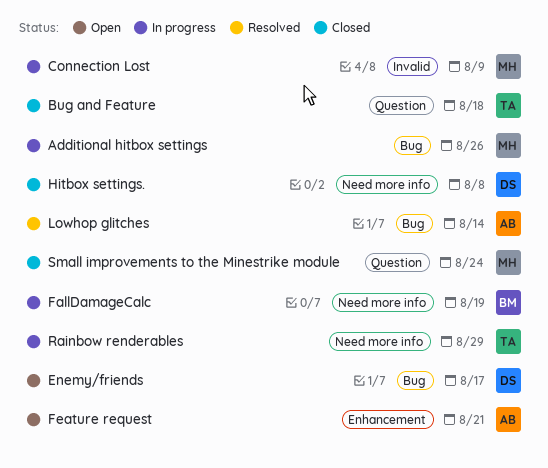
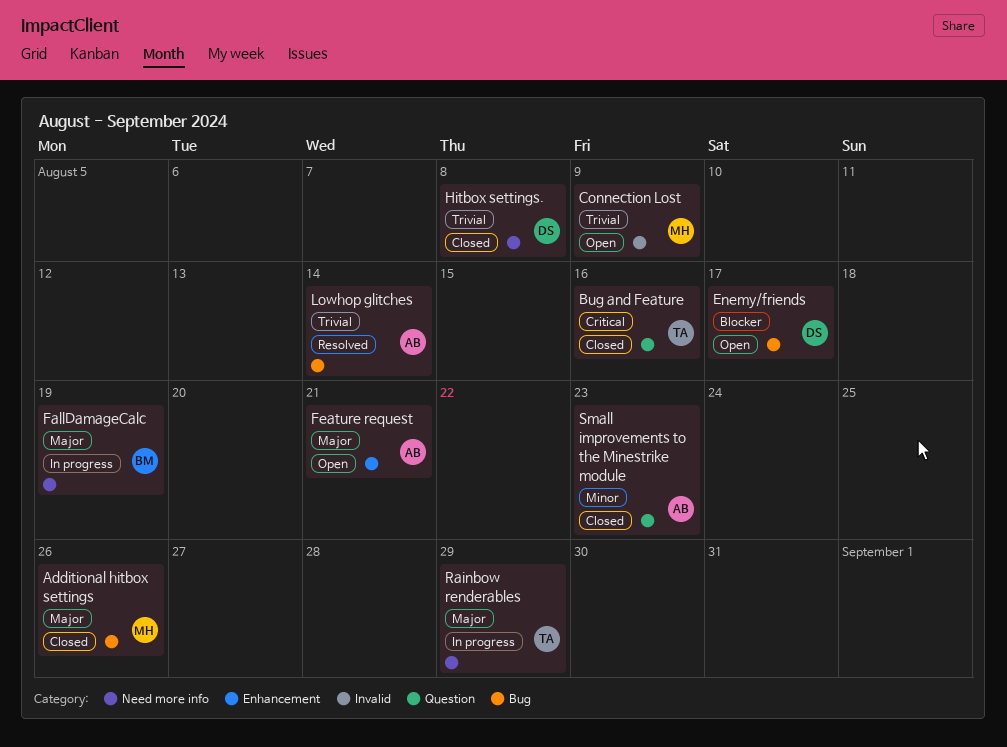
Additional hitbox settings, status: In progress -> Closed
Bug and Feature, due: Aug 18 -> Aug 16
Connection Lost, status: In progress -> Open
Small improvements to the Minestrike module, owner: MH -> AB
Small improvements to the Minestrike module, due: Aug 24 -> Aug 23

